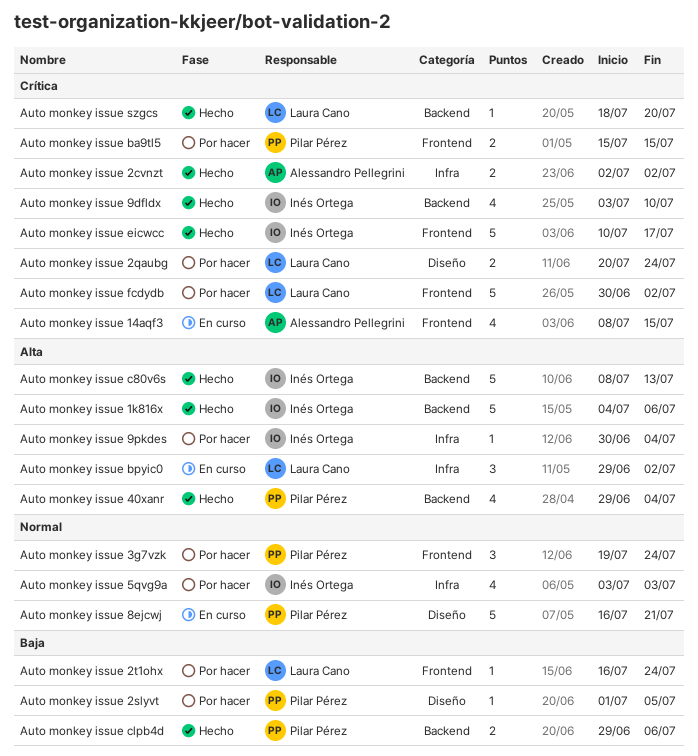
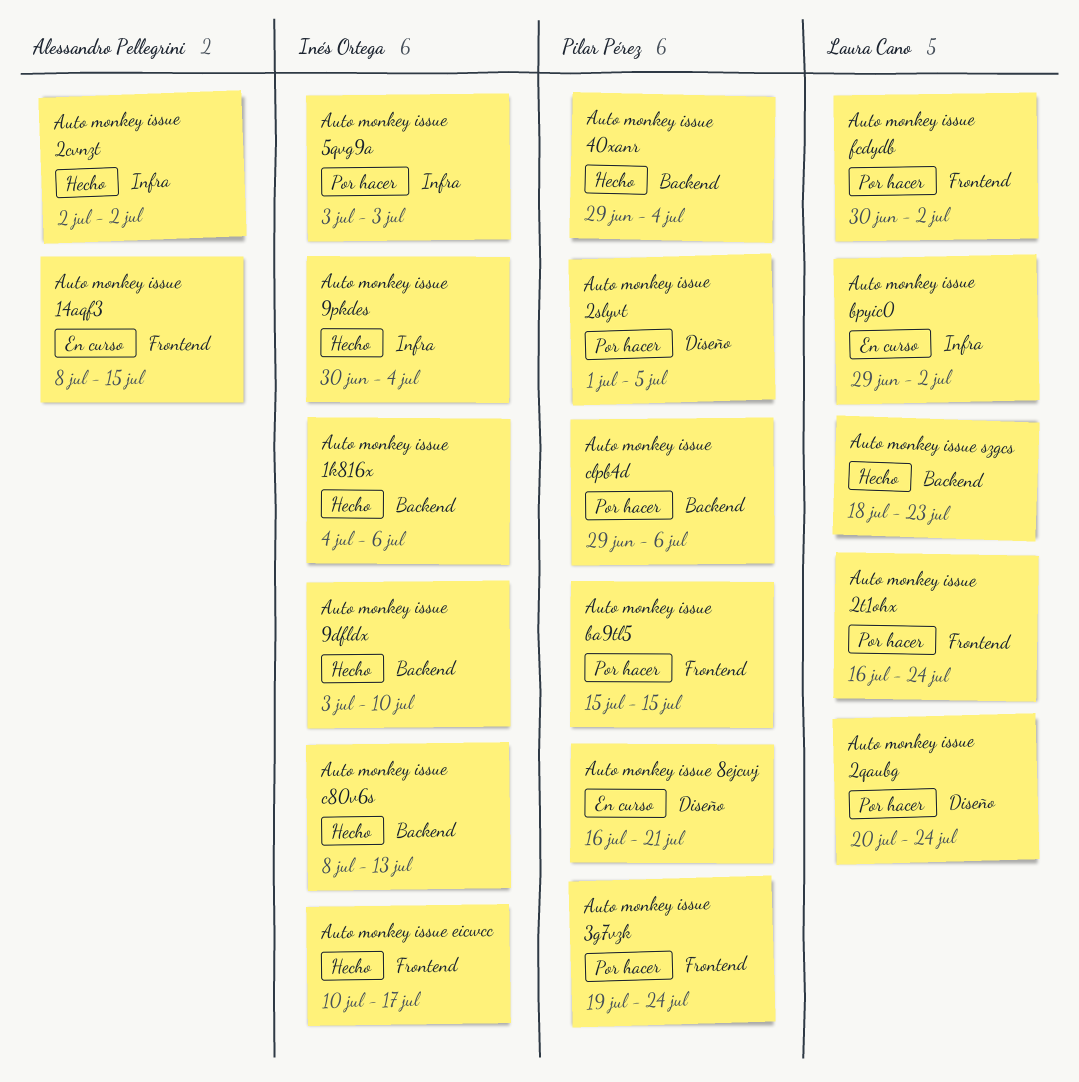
Auto monkey issue 9pkdes, status: Por hacer -> Hecho
Auto monkey issue clpb4d, status: Hecho -> Por hacer
Auto monkey issue szgcs, due: Jul 20 -> Jul 23

